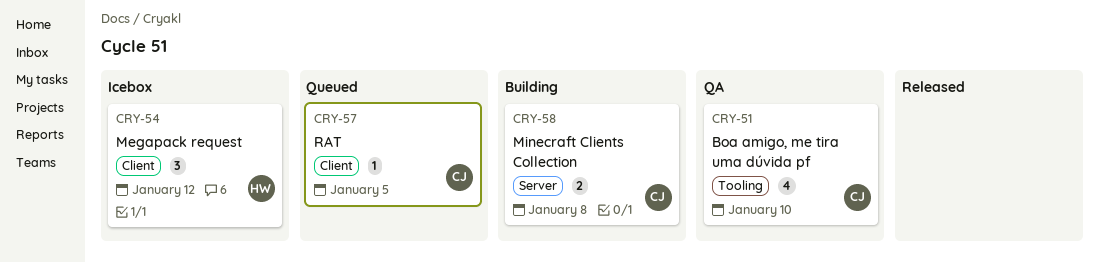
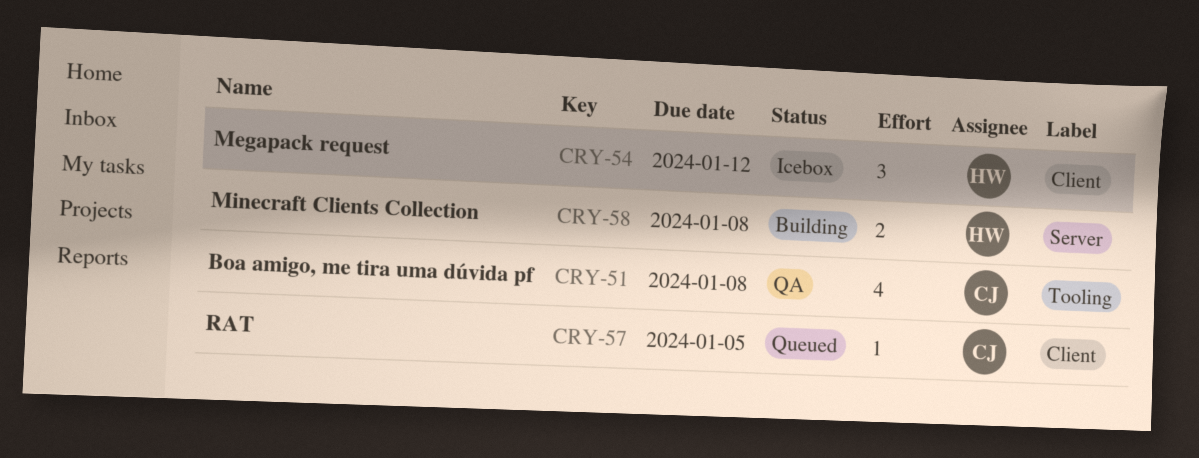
CRY-51, due: Jan 10 -> Jan 8
CRY-58, owner: CJ -> HW

